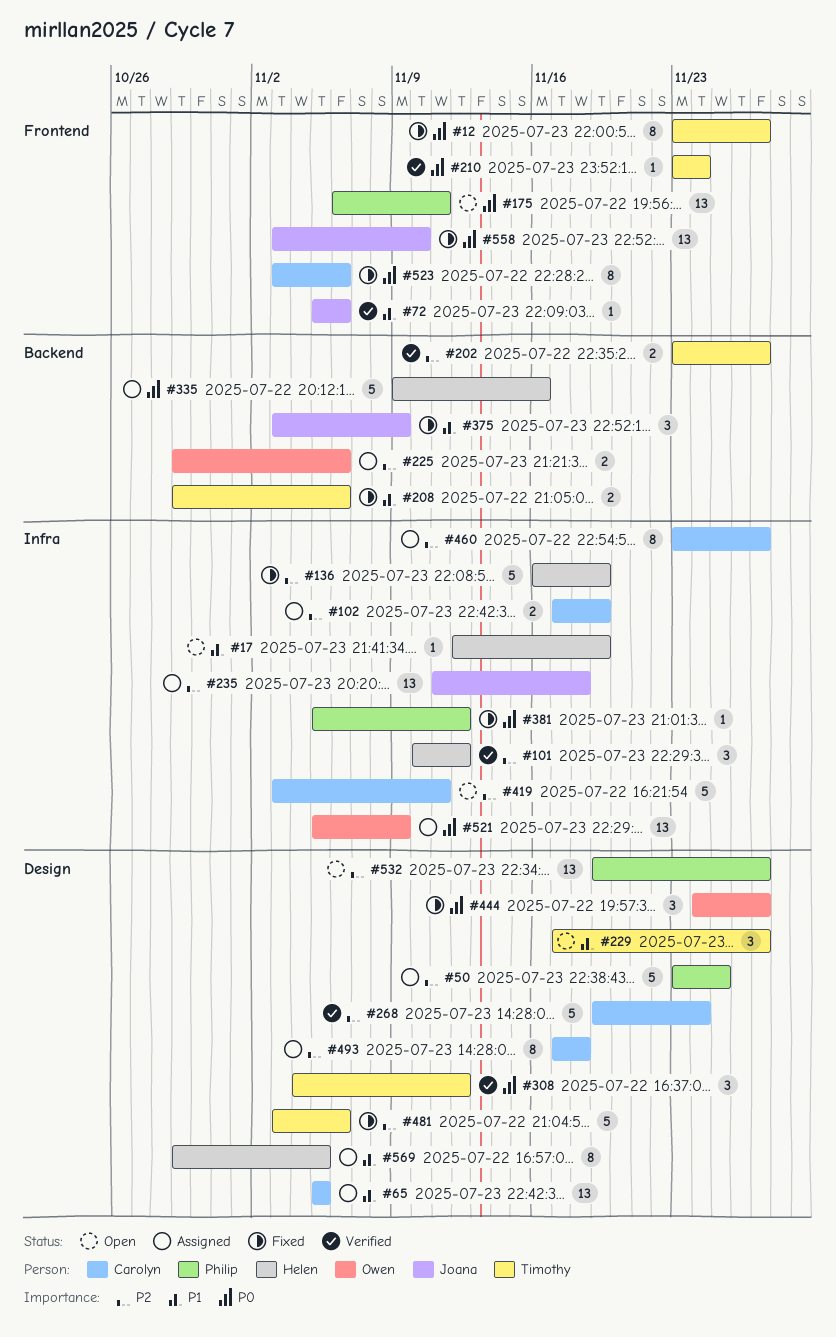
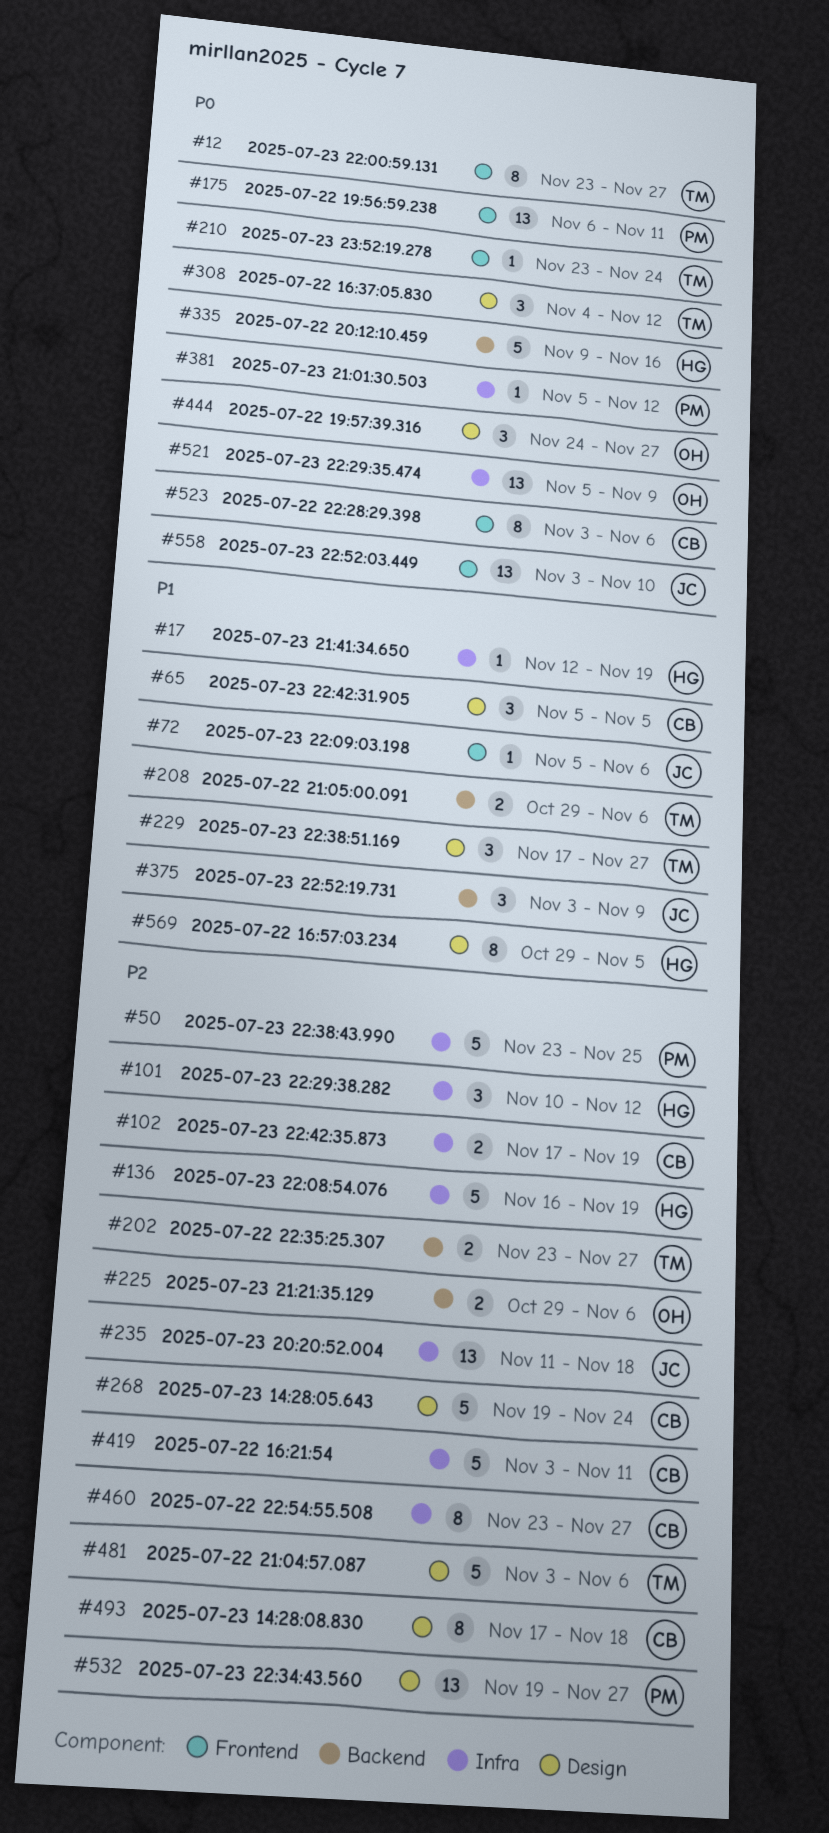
#50, label: Design -> Infra
#65, estimate: 13 -> 3

